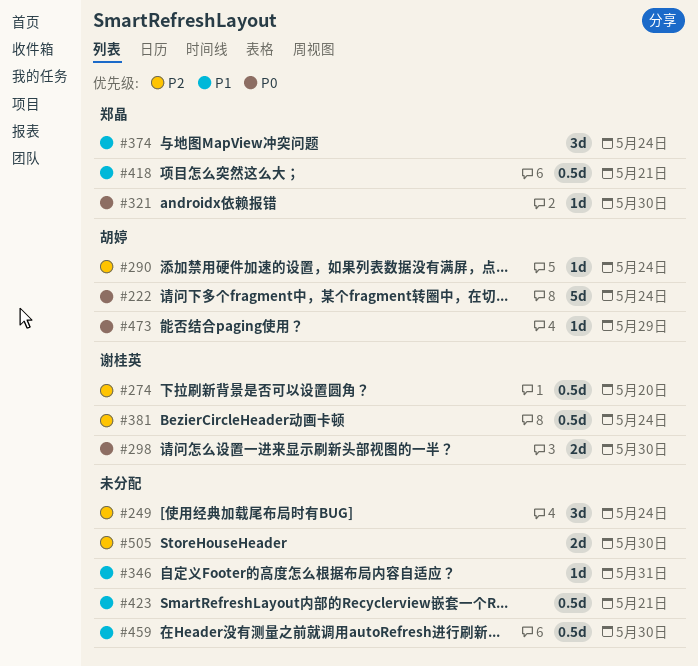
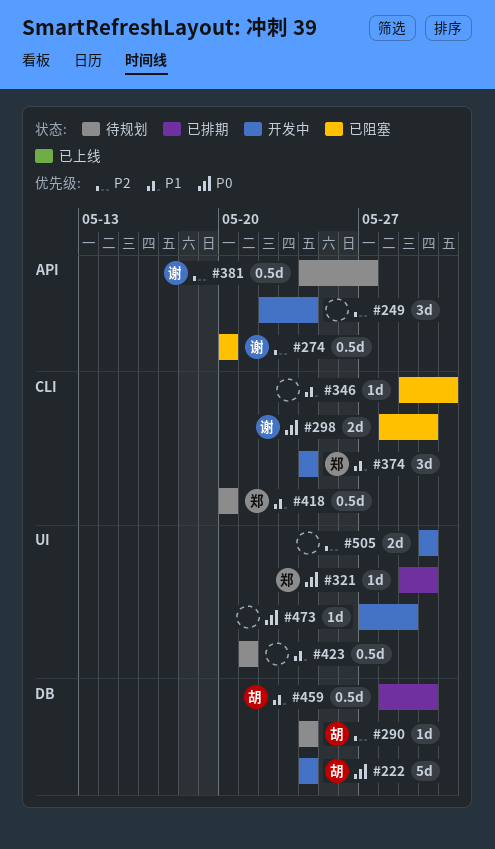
#381, due: May 24 -> May 27
#418, due: May 21 -> May 20
#459, owner: none -> 胡婷
#473, owner: 胡婷 -> none

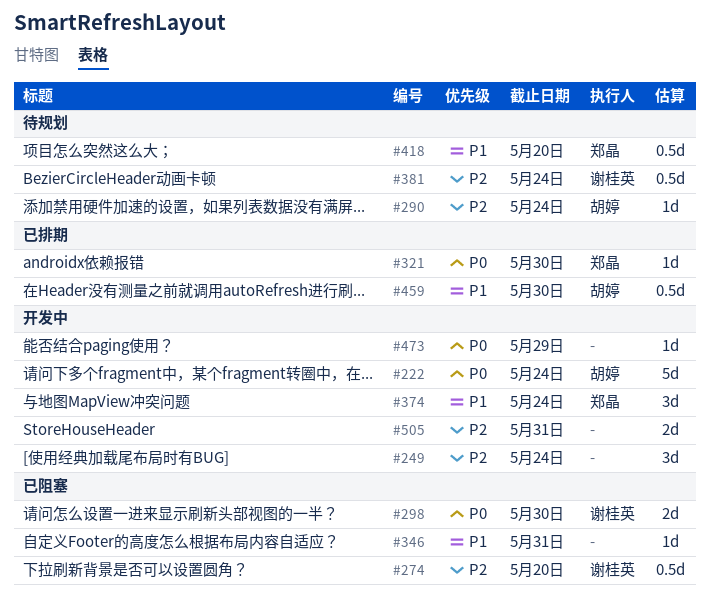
#381, due: May 27 -> May 24
#423: present -> none
#505, due: May 30 -> May 31

